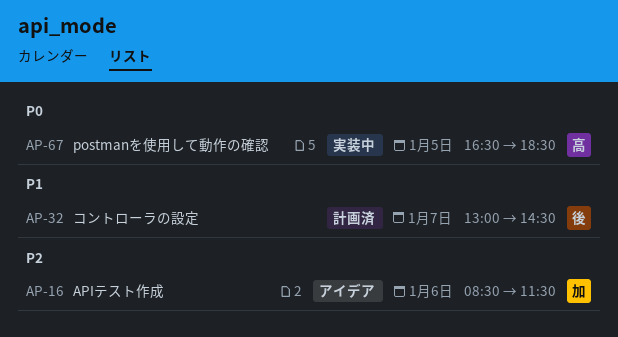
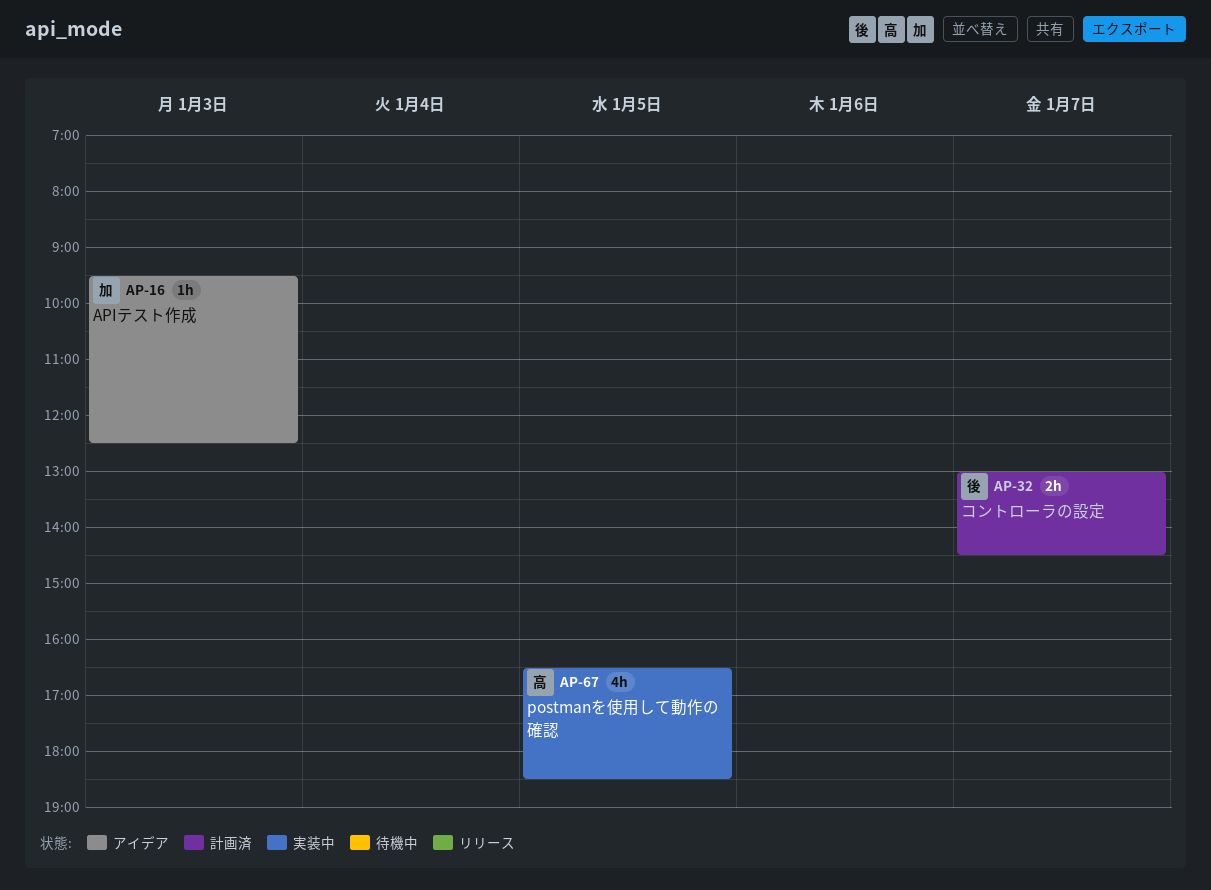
AP-16, day: Jan 6 -> Jan 3
AP-16, begins: 08:30 -> 09:30
AP-16, ends: 11:30 -> 12:30

